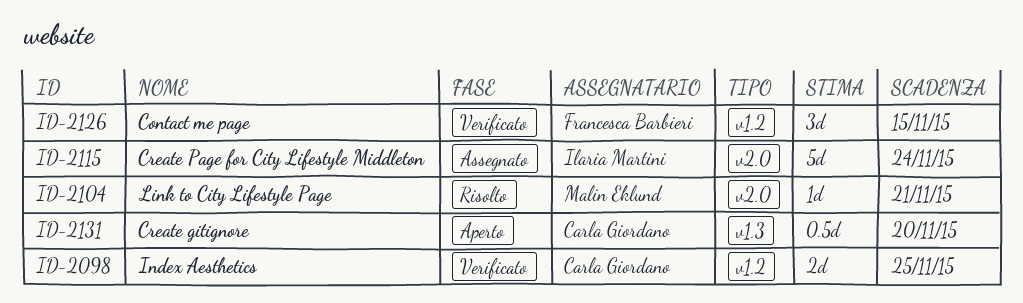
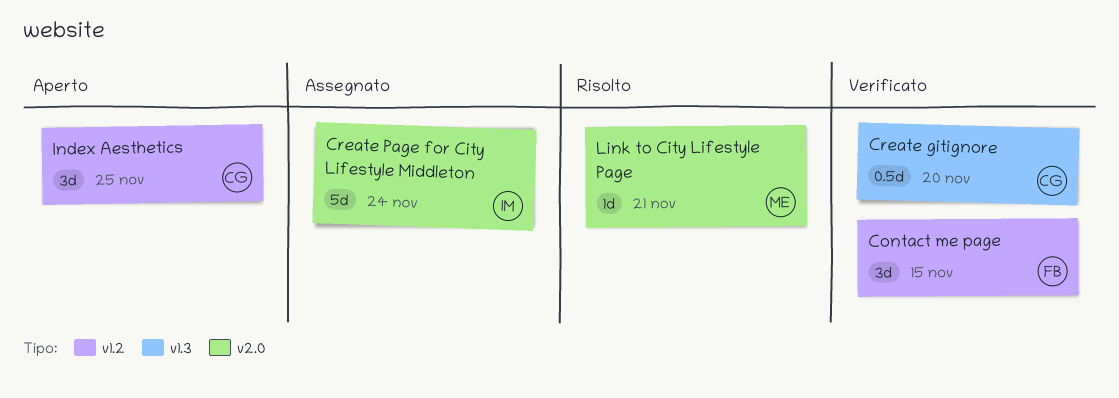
Create gitignore, status: Aperto -> Verificato
Index Aesthetics, status: Verificato -> Aperto
Index Aesthetics, estimate: 2d -> 3d

